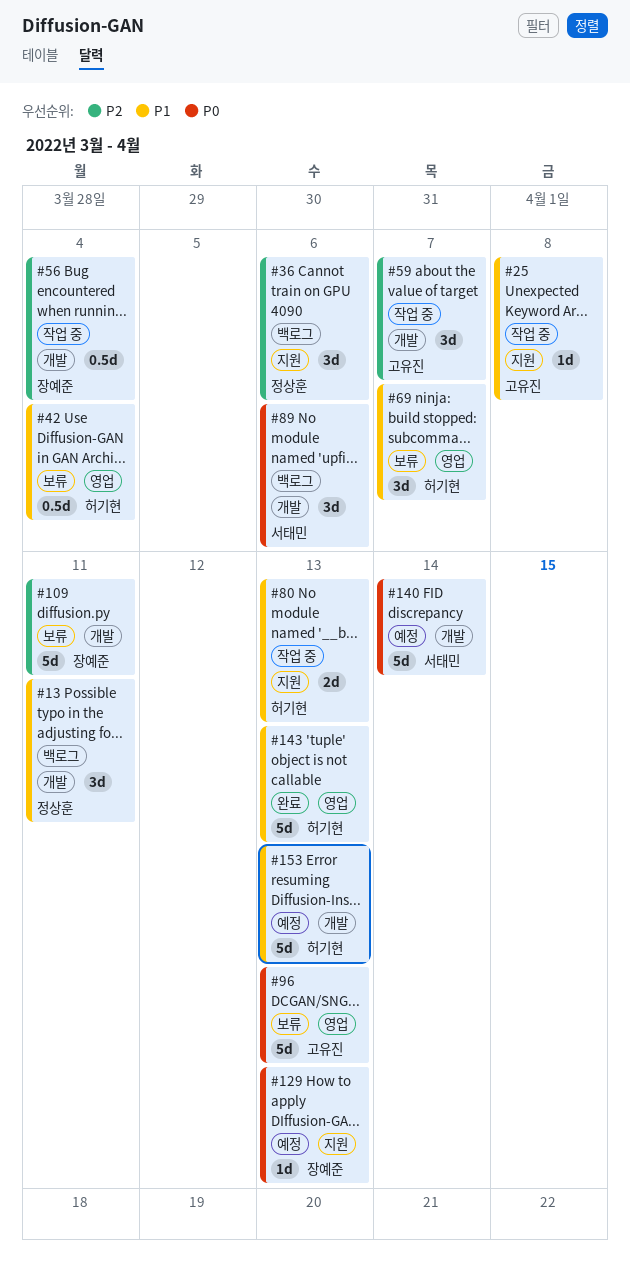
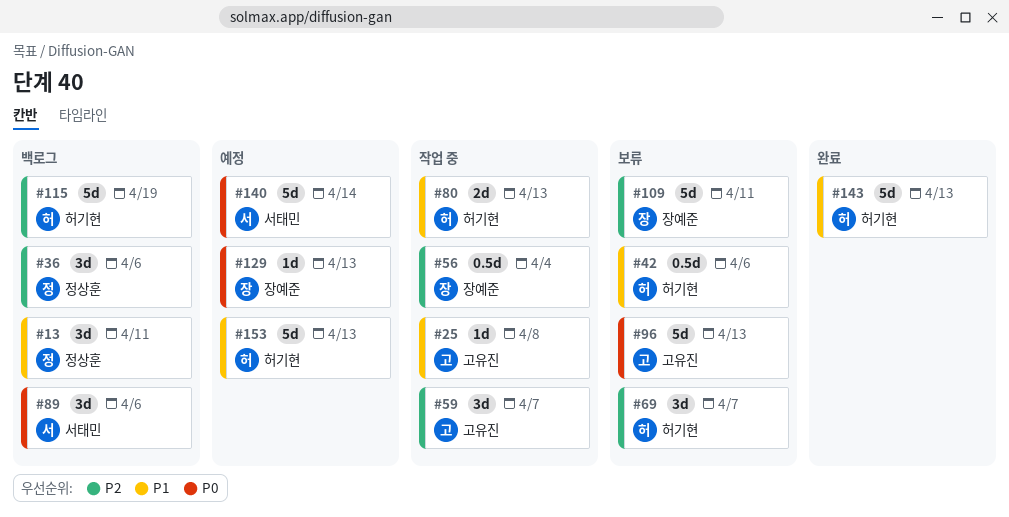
#42, due: Apr 4 -> Apr 6
#69, priority: P1 -> P2
#115: none -> present

